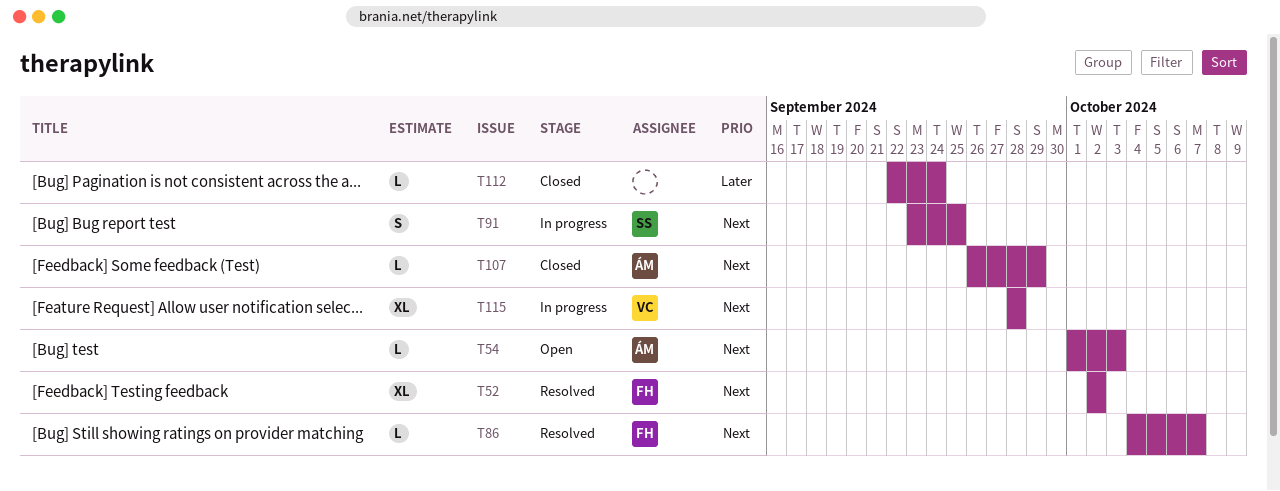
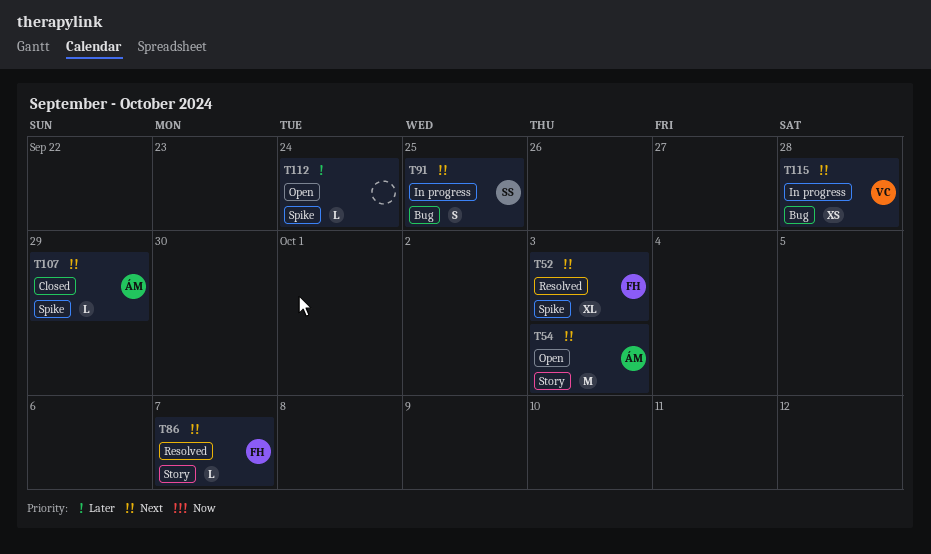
T52, due: Oct 2 -> Oct 3
T54, estimate: L -> M
T112, status: Closed -> Open
T115, estimate: XL -> XS

